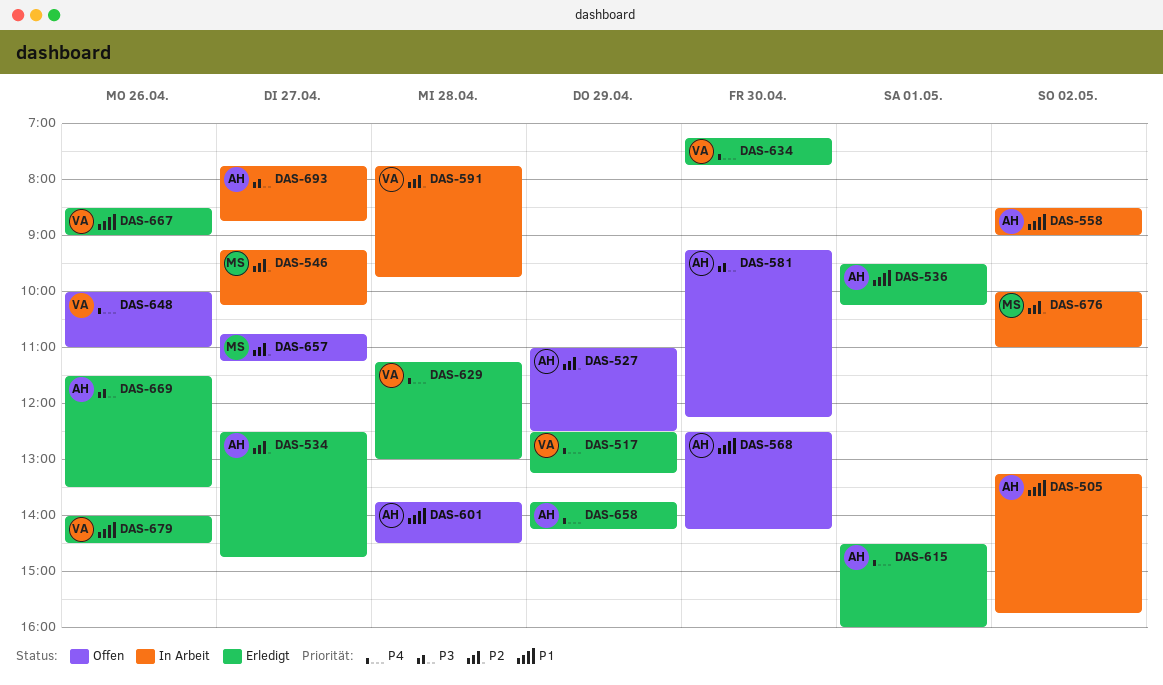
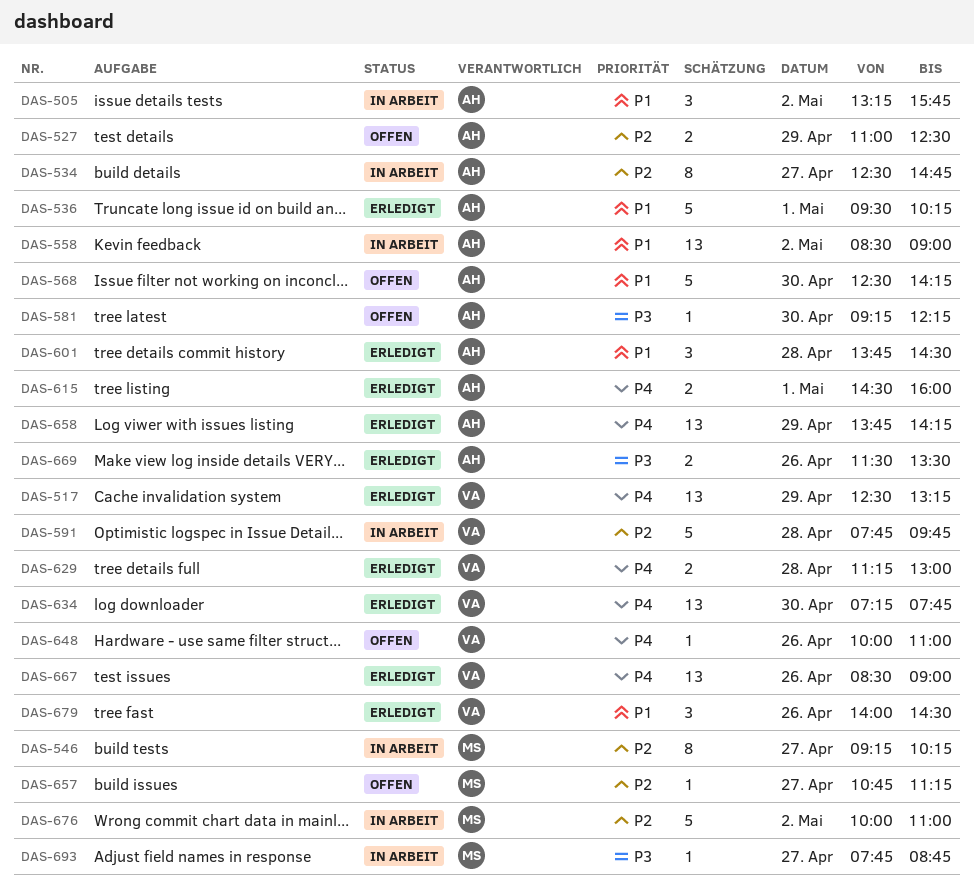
DAS-534, status: Erledigt -> In Arbeit
DAS-601, status: Offen -> Erledigt
DAS-667, priority: P1 -> P4
DAS-693, owner: AH -> MS

